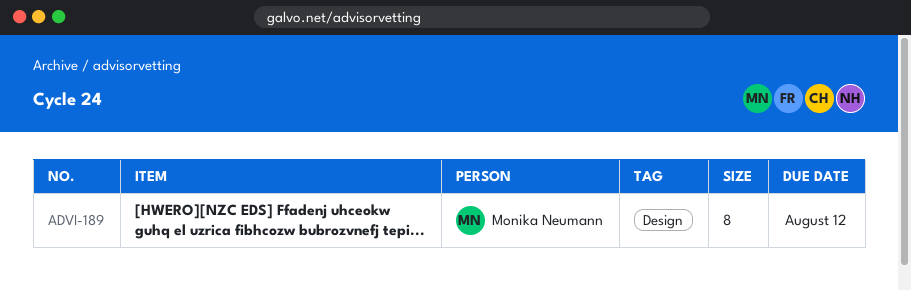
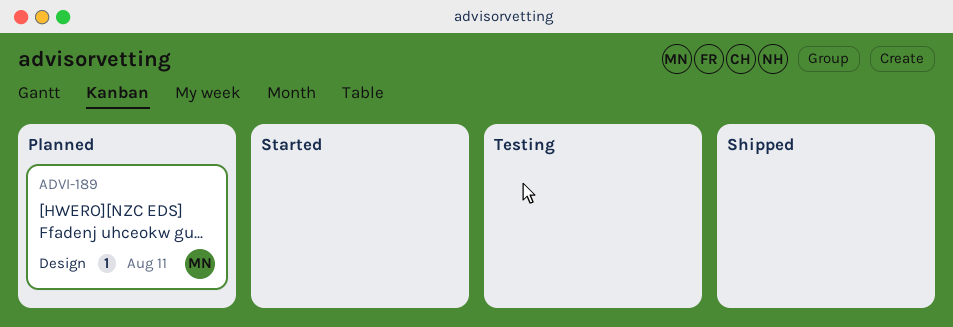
ADVI-189, estimate: 8 -> 1
ADVI-189, due: Aug 12 -> Aug 11

